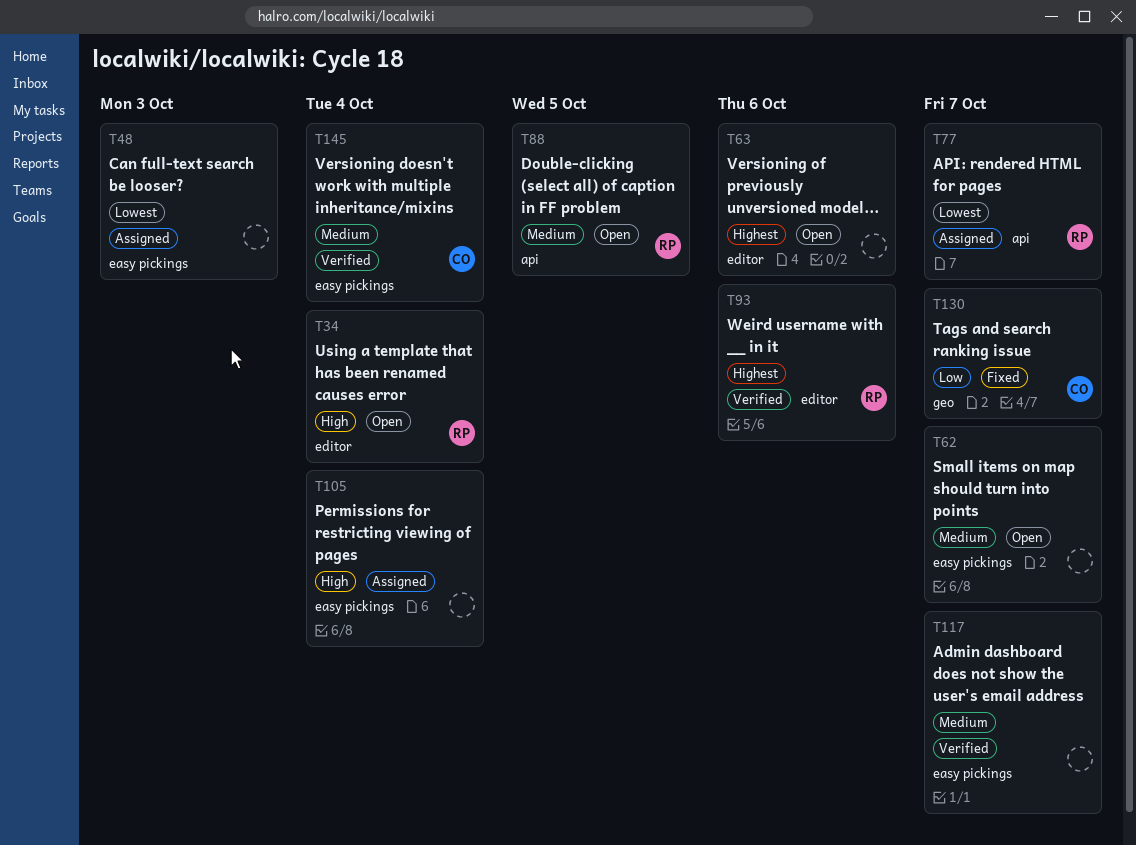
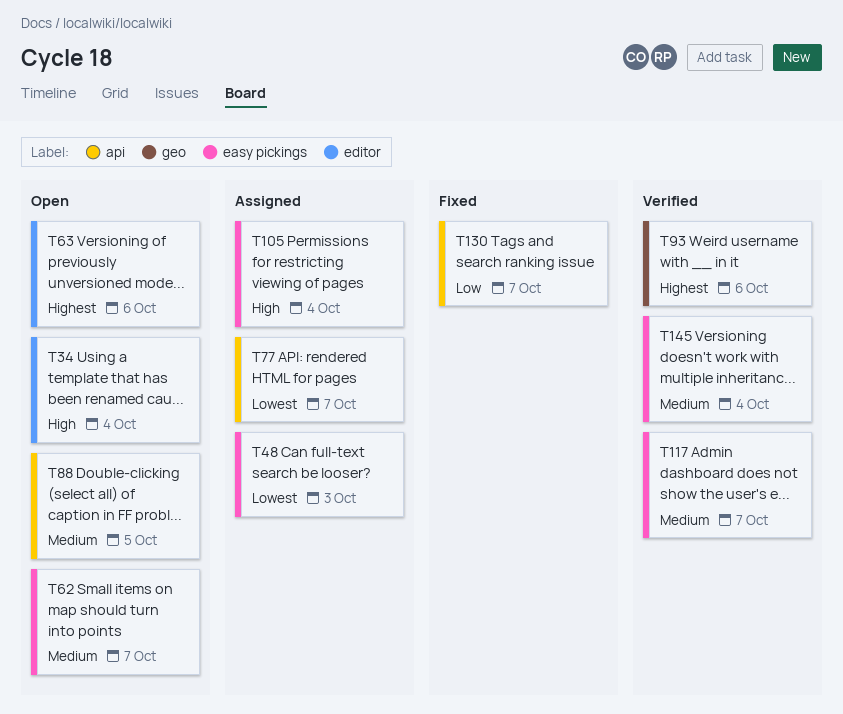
T93, label: editor -> geo
T130, label: geo -> api

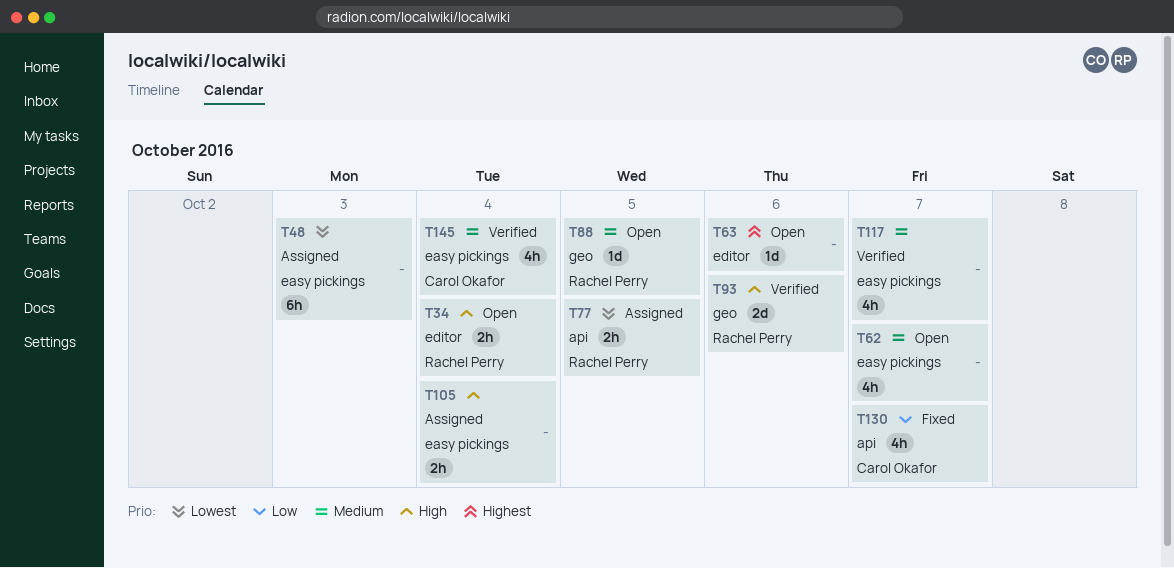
T77, due: Oct 7 -> Oct 5
T88, label: api -> geo
T93, priority: Highest -> High

